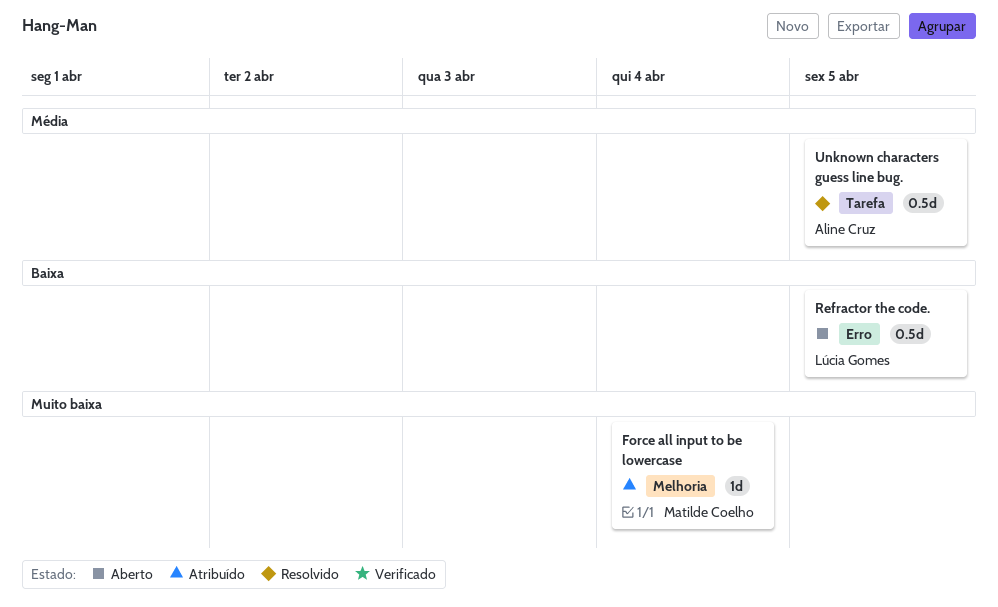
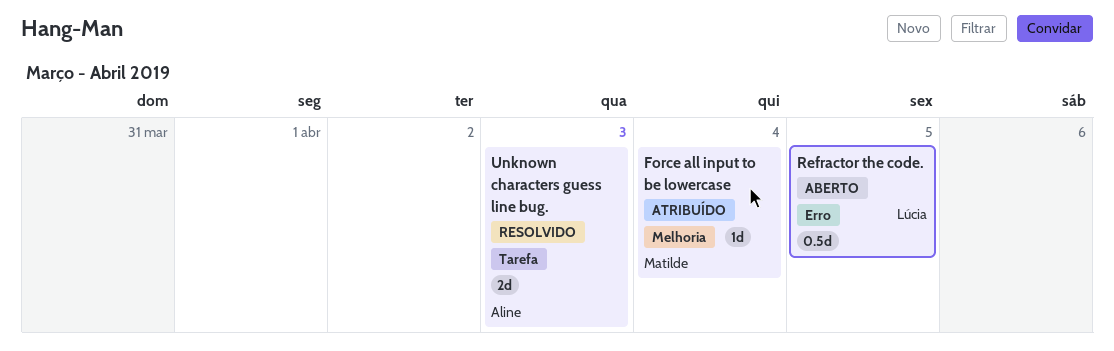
Unknown characters guess line bug., estimate: 0.5d -> 2d
Unknown characters guess line bug., due: Apr 5 -> Apr 3

